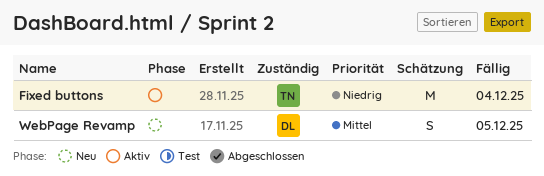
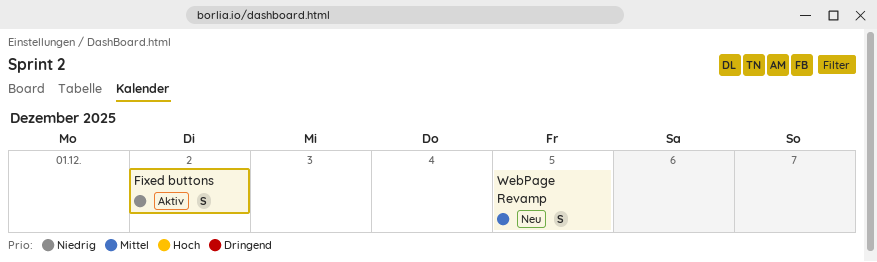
Fixed buttons, estimate: M -> S
Fixed buttons, due: Dec 4 -> Dec 2

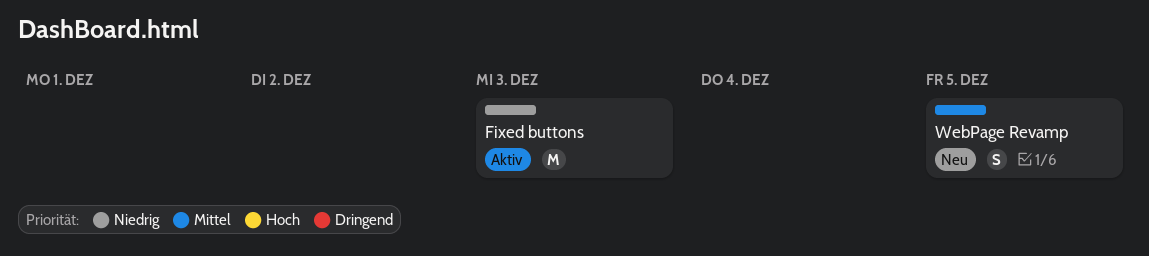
Fixed buttons, estimate: S -> M
Fixed buttons, due: Dec 2 -> Dec 3

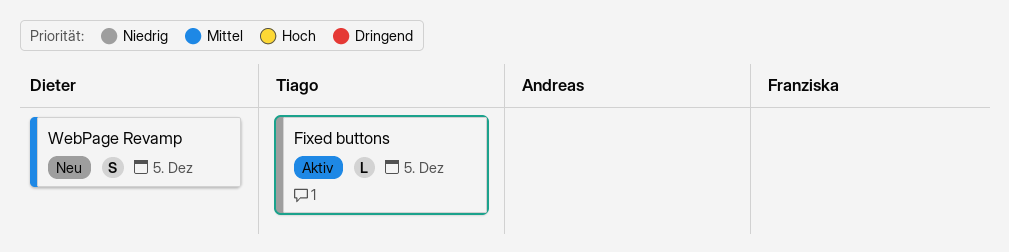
Fixed buttons, estimate: M -> L
Fixed buttons, due: Dec 3 -> Dec 5

